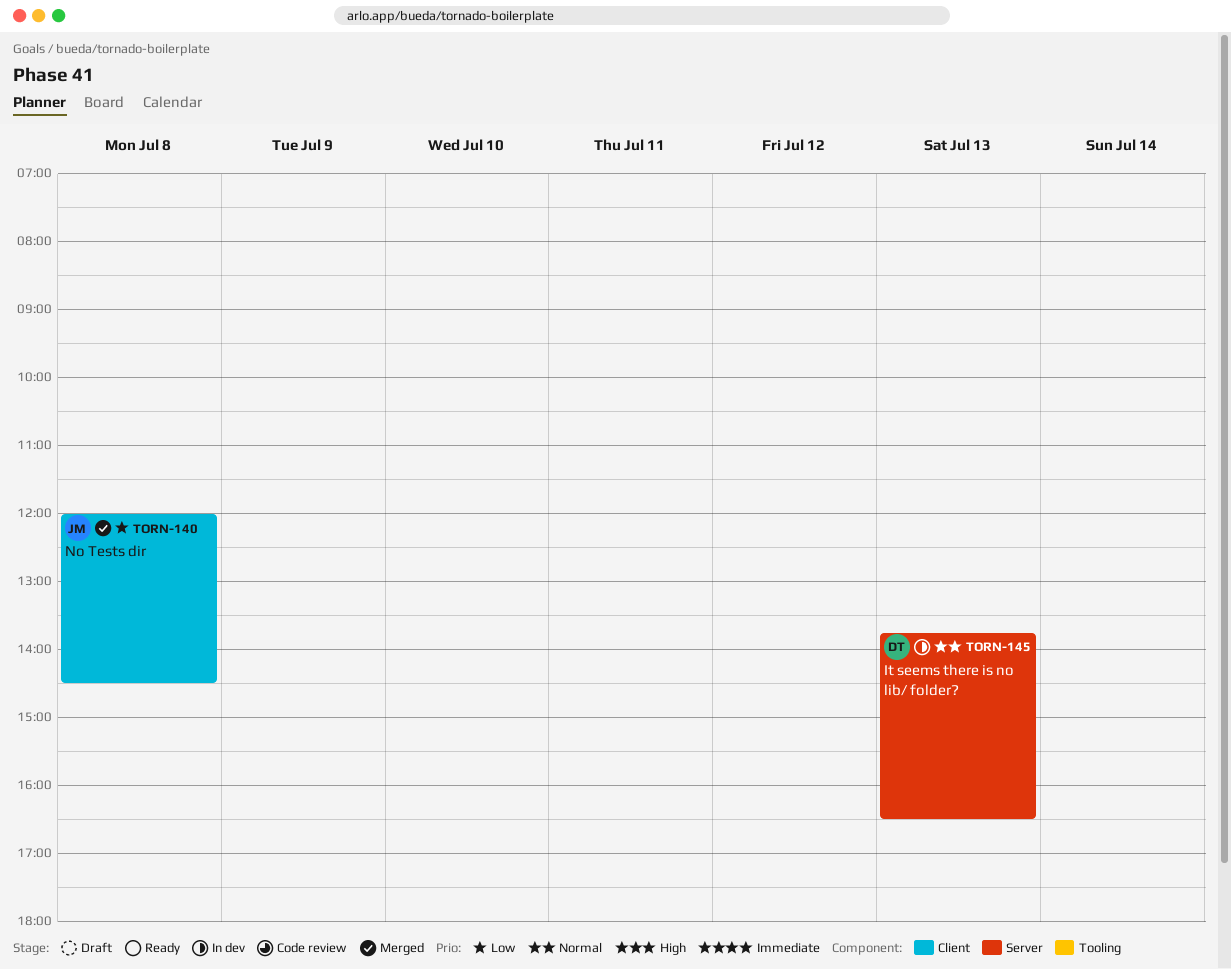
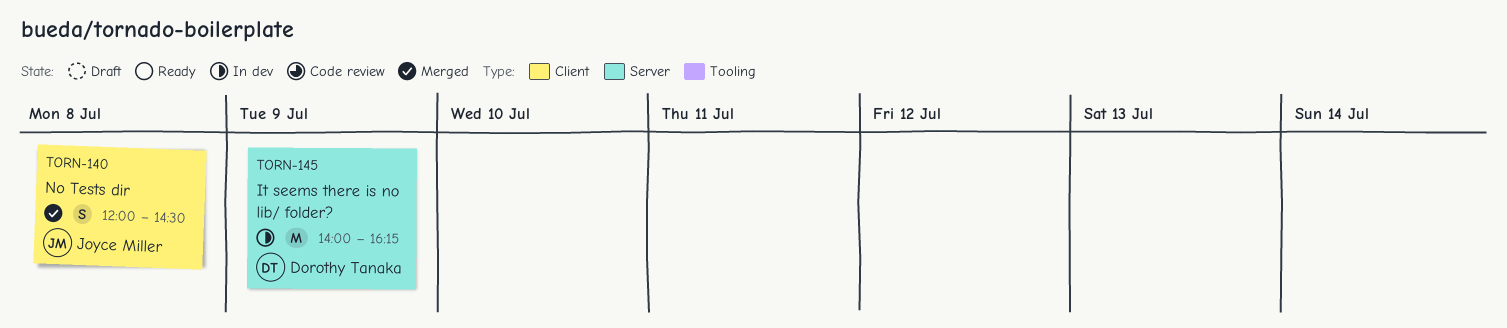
TORN-145, day: Jul 13 -> Jul 9
TORN-145, begins: 13:45 -> 14:00
TORN-145, ends: 16:30 -> 16:15

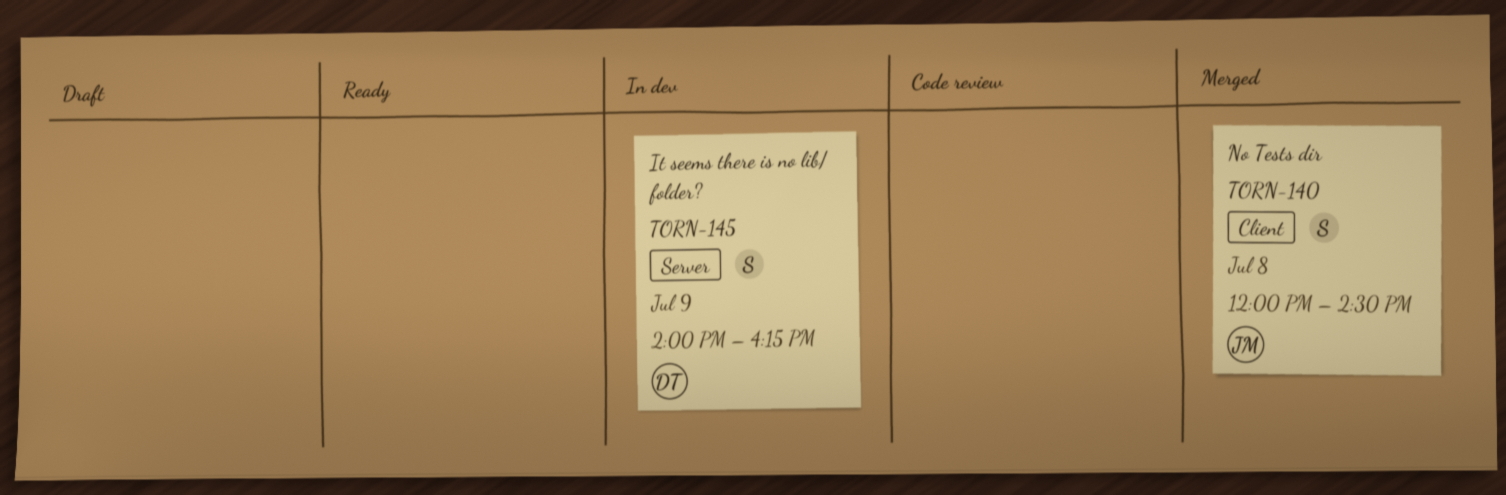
TORN-145, estimate: M -> S

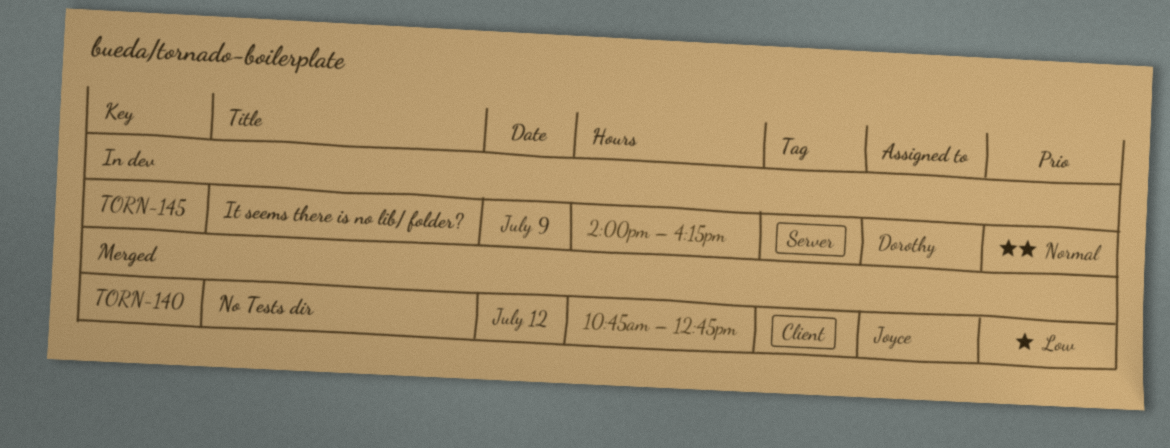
TORN-140, day: Jul 8 -> Jul 12
TORN-140, begins: 12:00 -> 10:45
TORN-140, ends: 14:30 -> 12:45

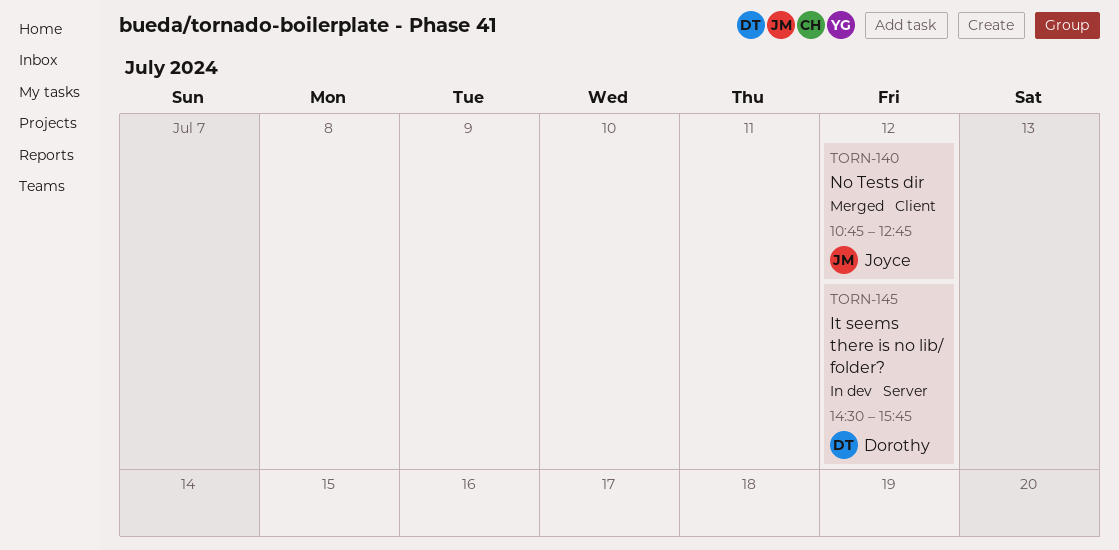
TORN-145, day: Jul 9 -> Jul 12
TORN-145, begins: 14:00 -> 14:30
TORN-145, ends: 16:15 -> 15:45

